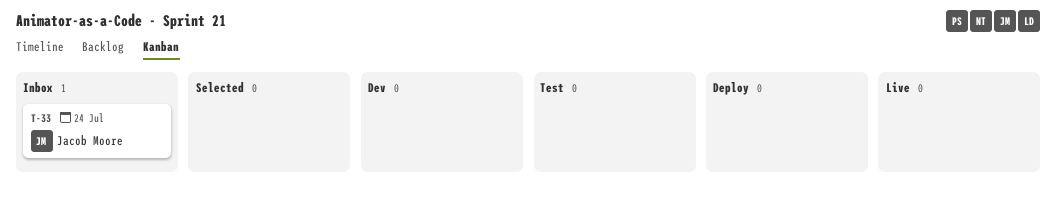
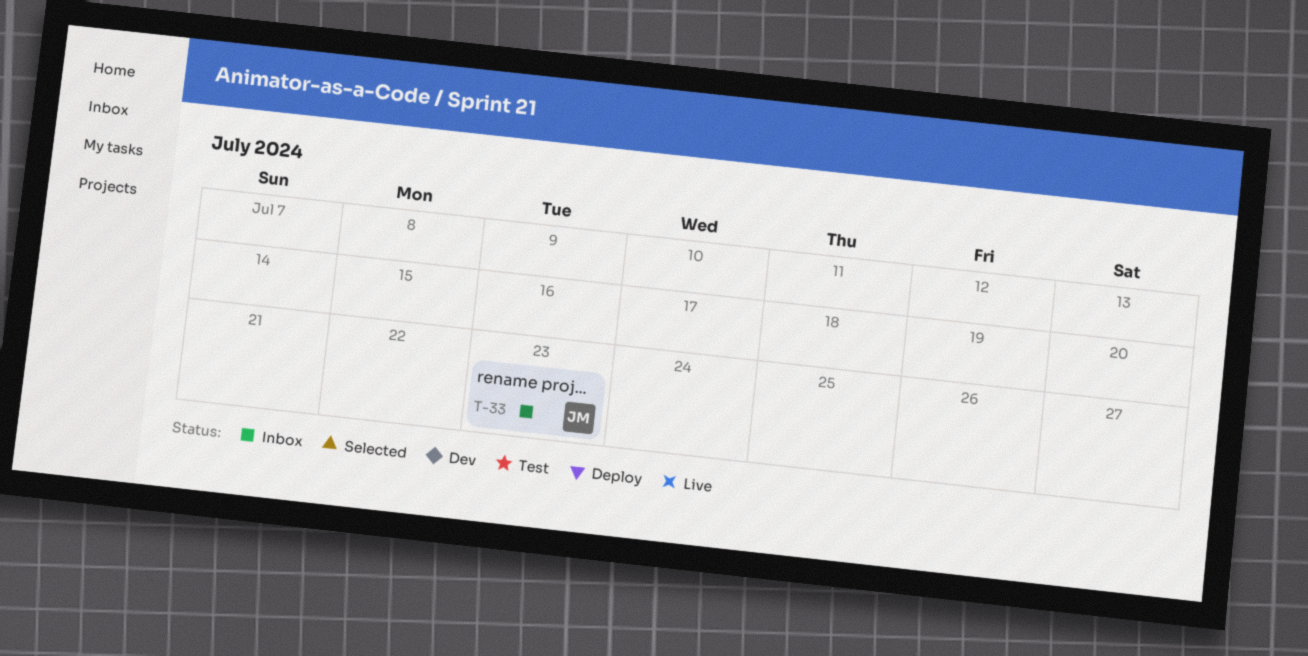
T-33, due: Jul 24 -> Jul 23

